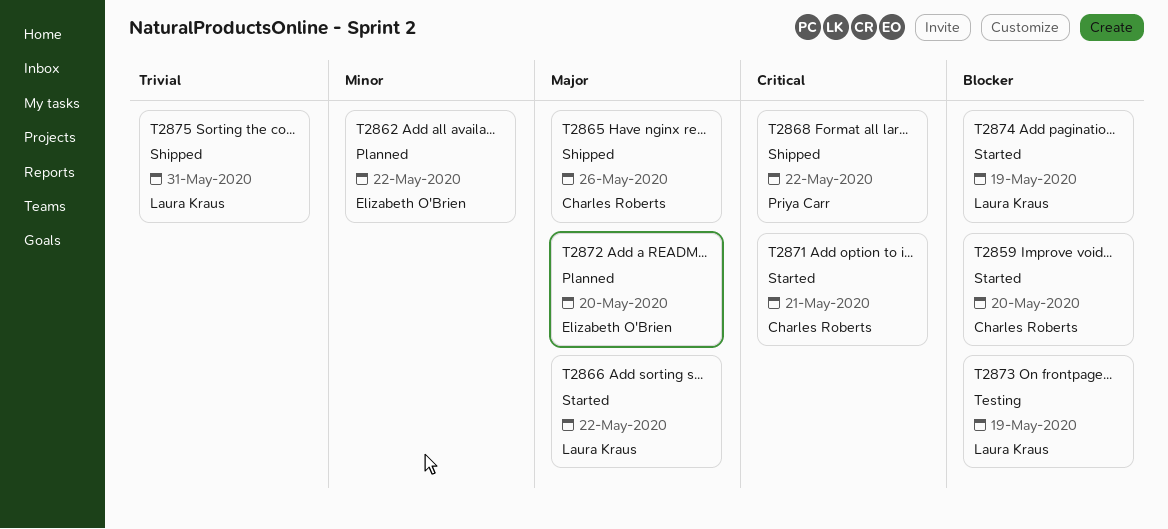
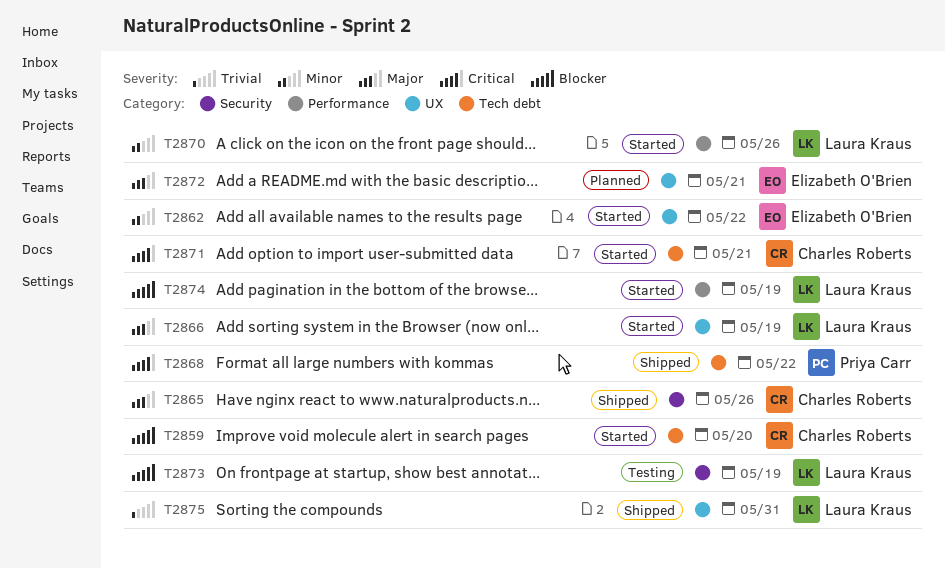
T2862, status: Planned -> Started
T2866, due: May 22 -> May 19
T2870: none -> present
T2872, due: May 20 -> May 21

